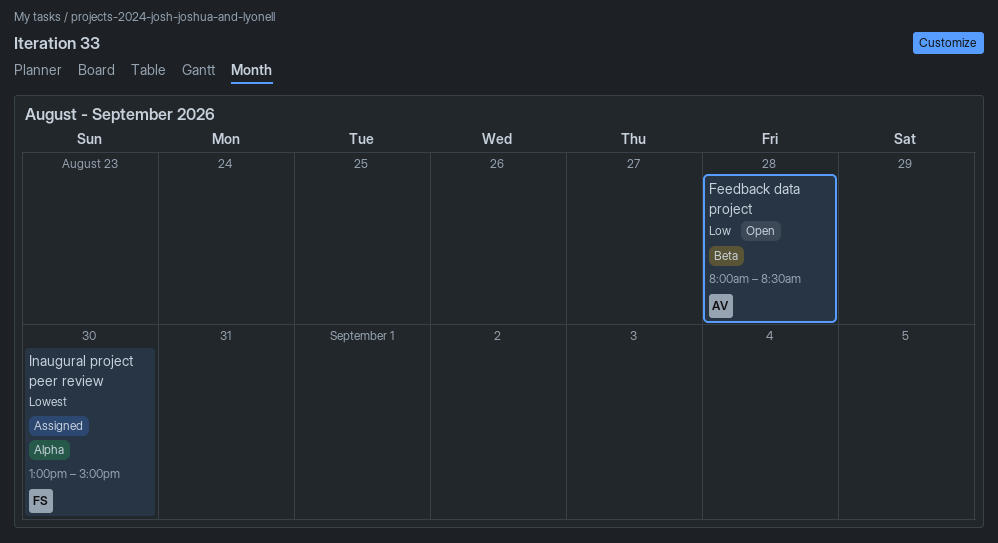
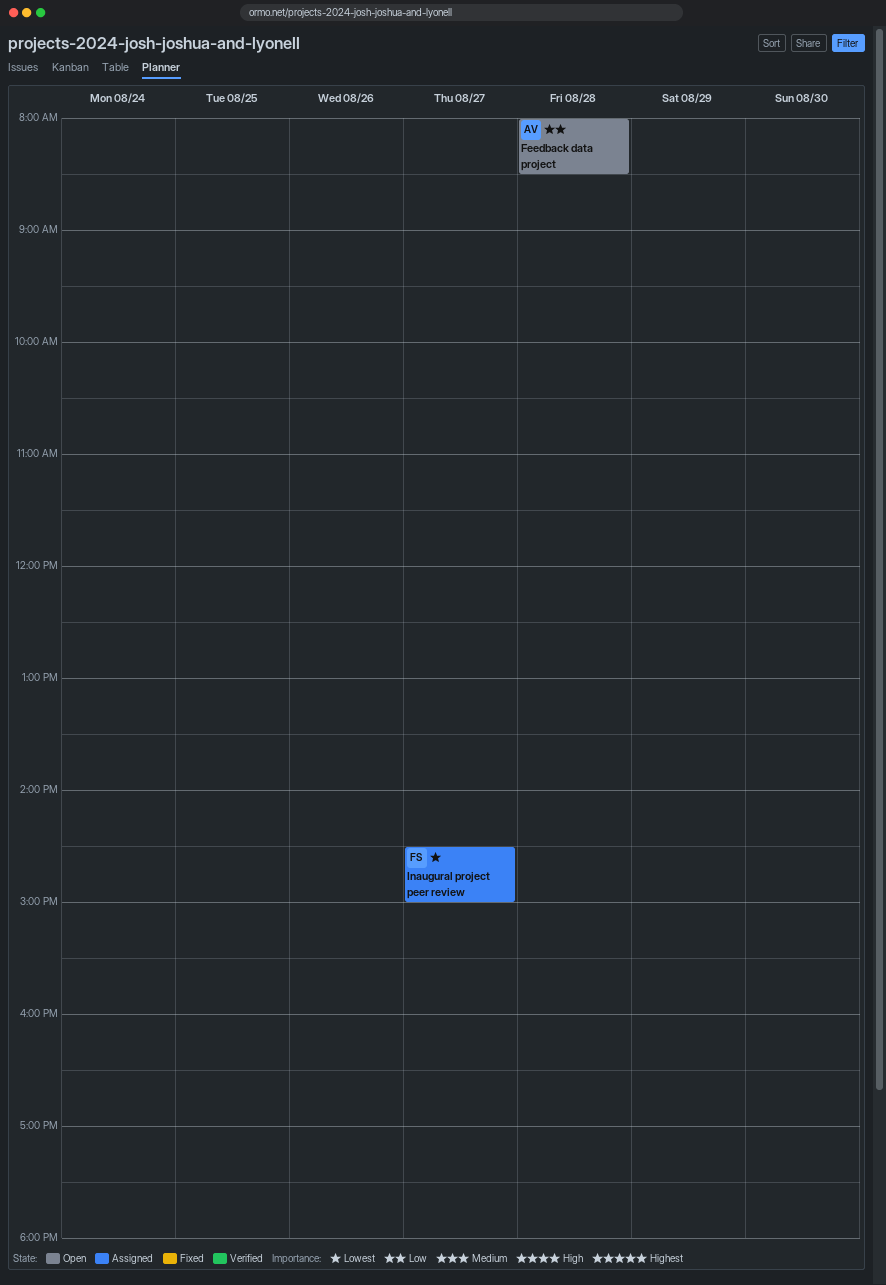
Inaugural project peer review, day: Aug 30 -> Aug 27
Inaugural project peer review, begins: 13:00 -> 14:30

